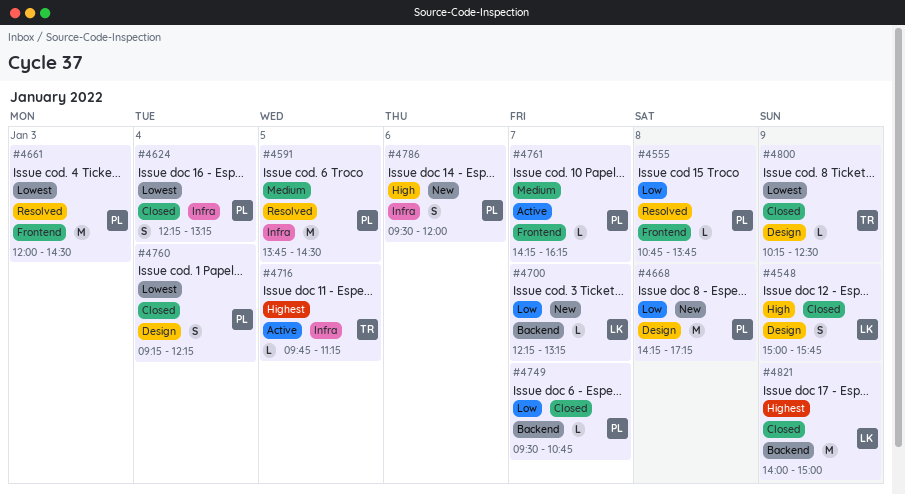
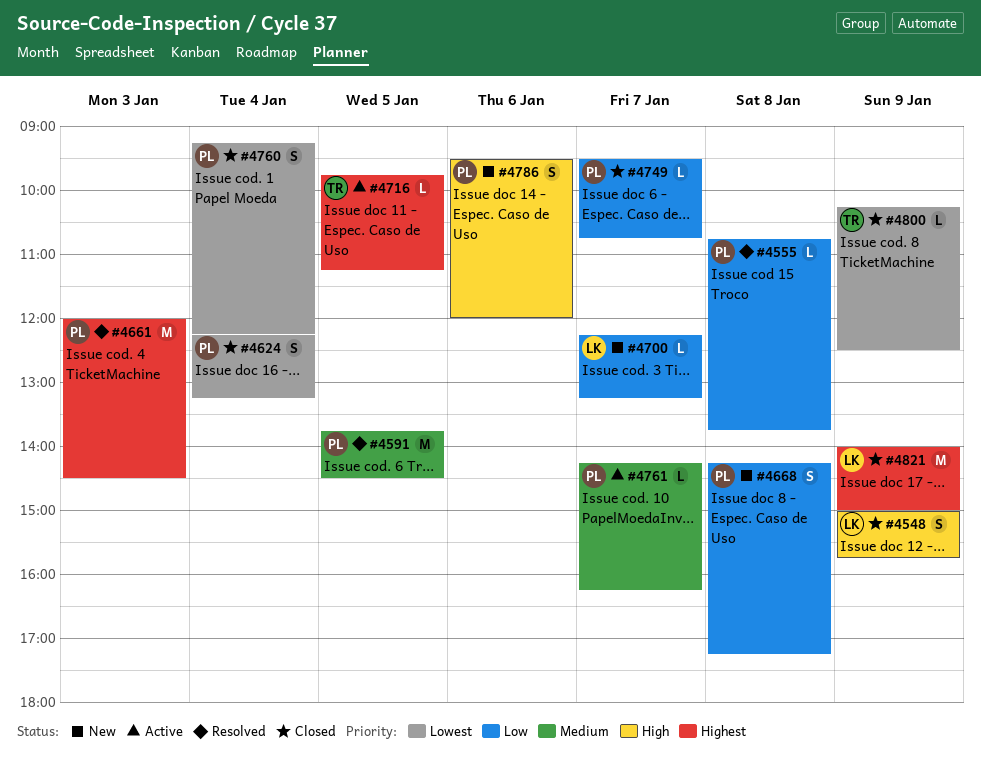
#4661, priority: Lowest -> Highest
#4668, estimate: M -> S

